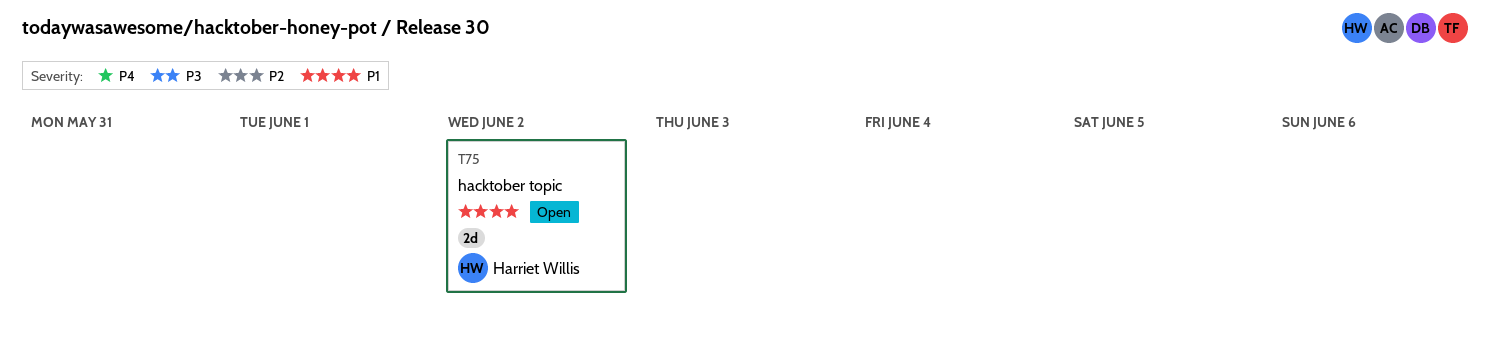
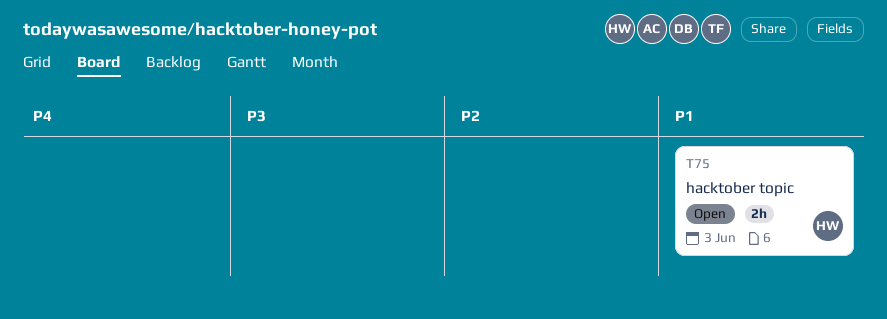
T75, estimate: 2d -> 2h
T75, due: Jun 2 -> Jun 3

